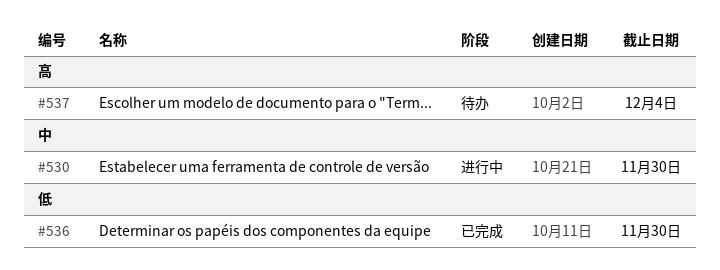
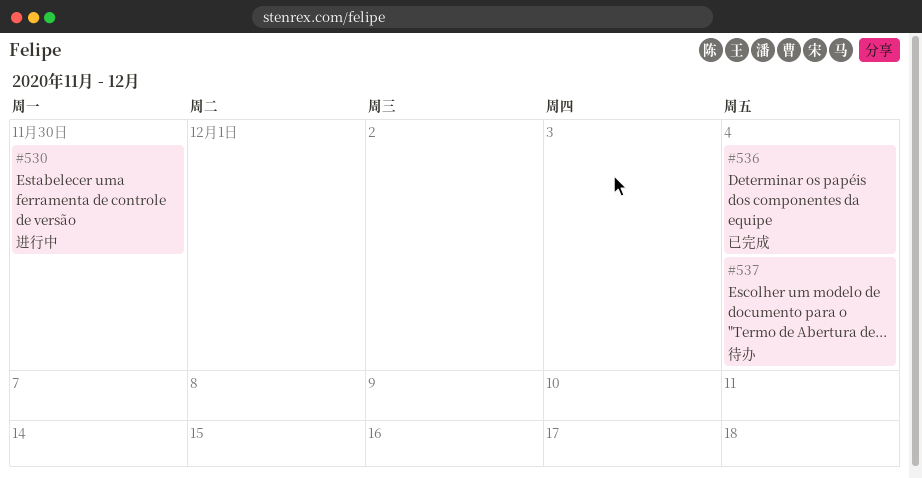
#536, due: Nov 30 -> Dec 4

